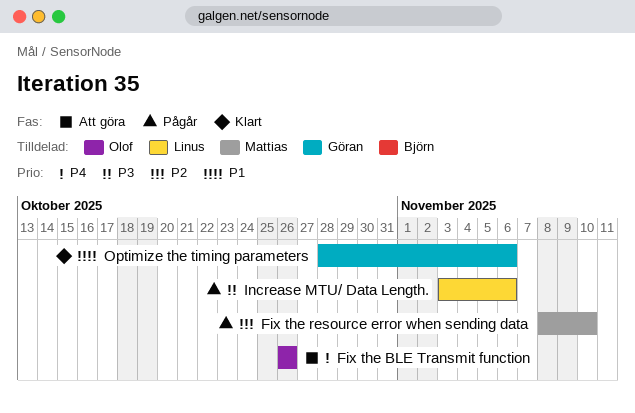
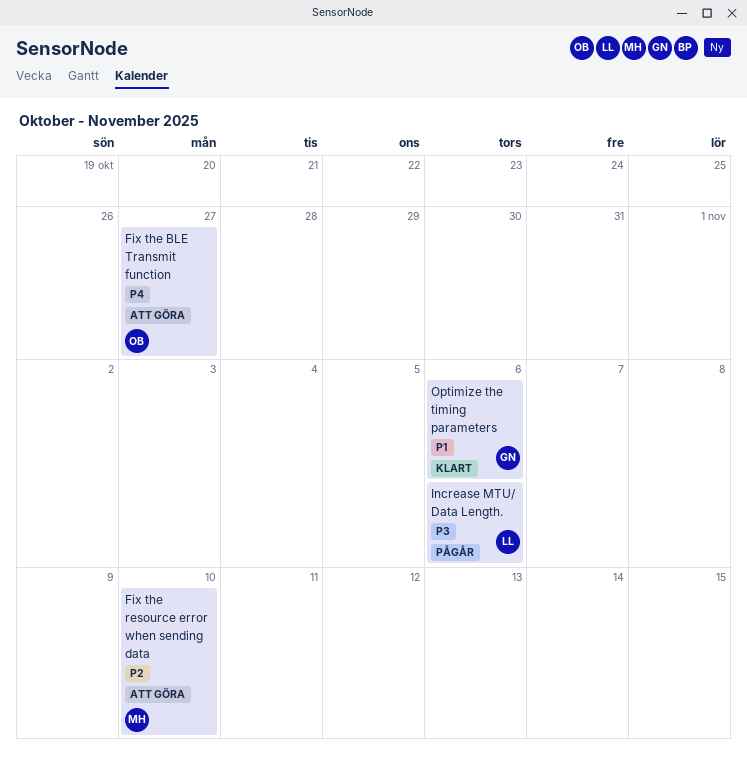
Fix the BLE Transmit function, due: Oct 26 -> Oct 27
Fix the resource error when sending data, status: Pågår -> Att göra

